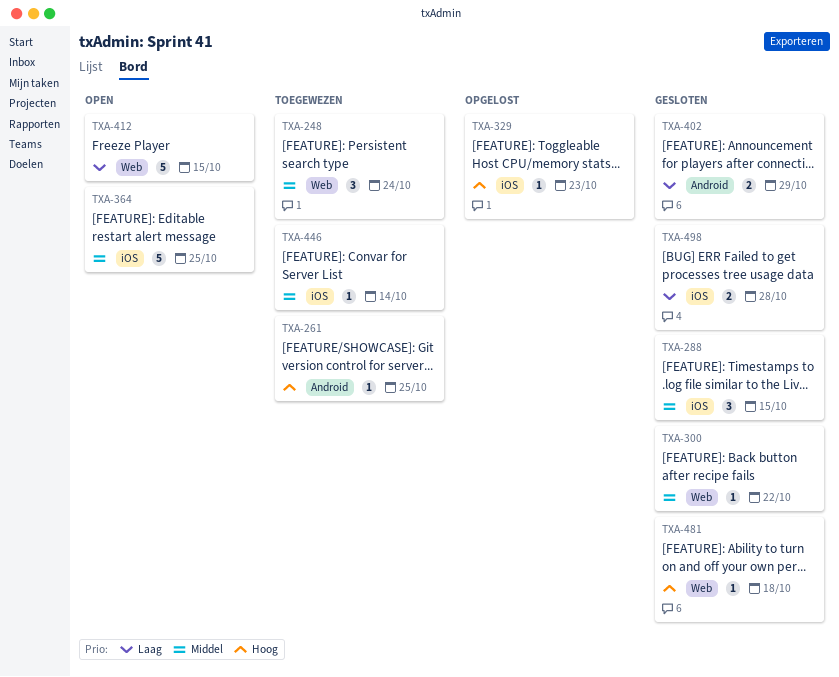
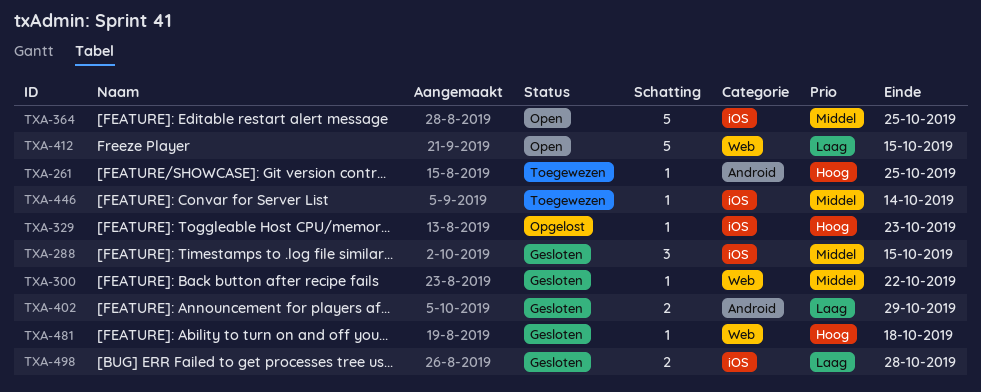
TXA-248: present -> none

